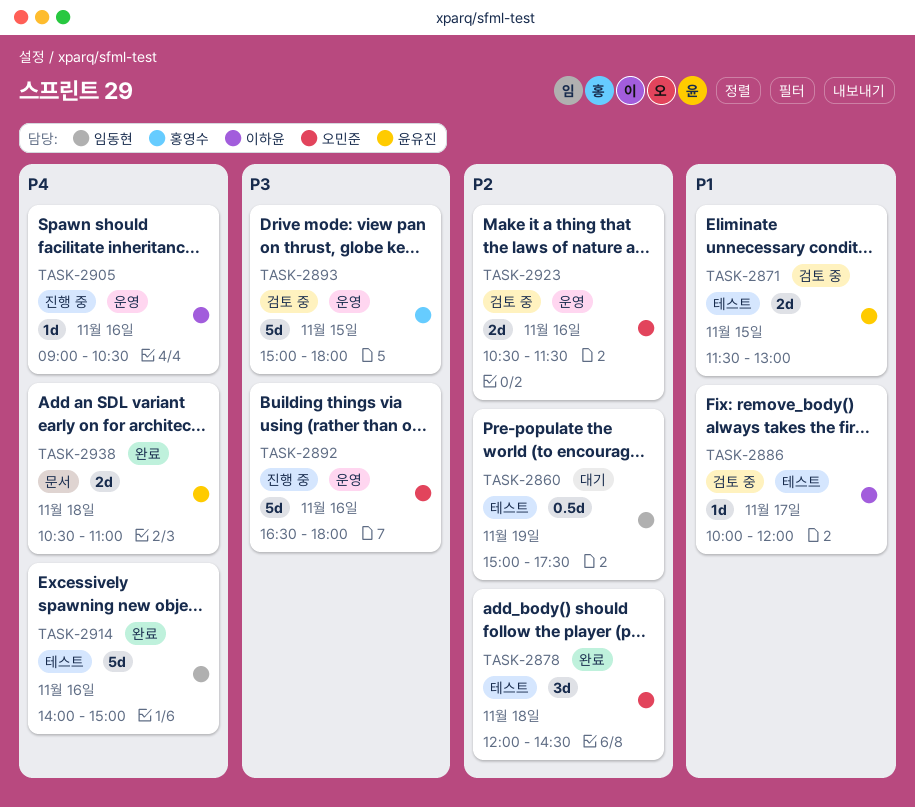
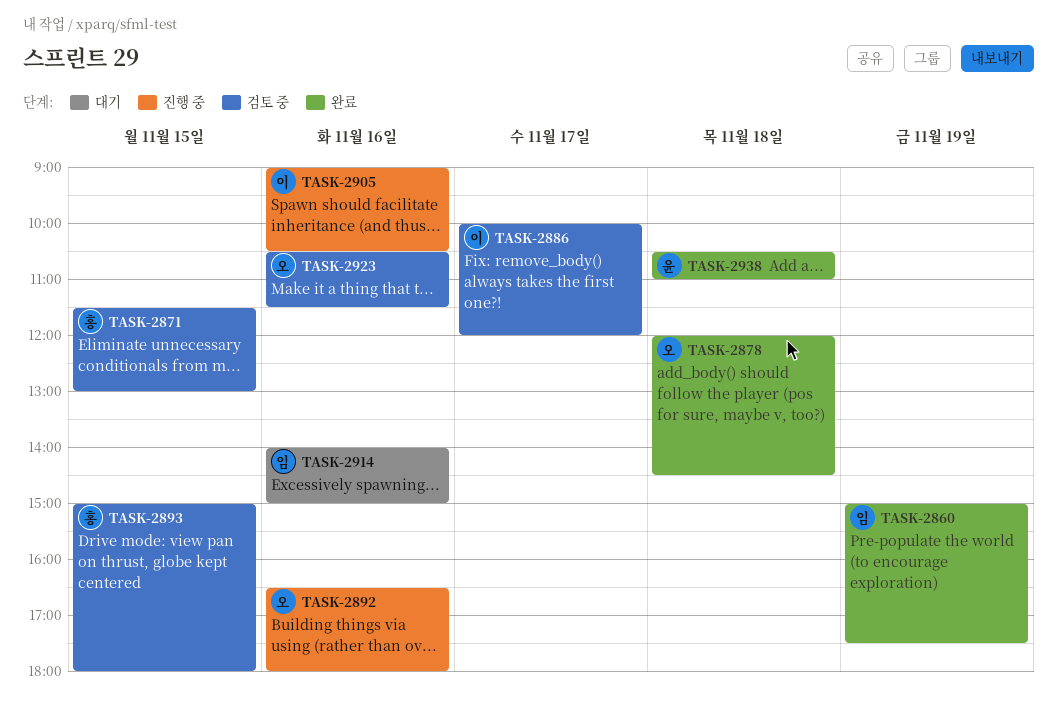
TASK-2860, status: 대기 -> 완료
TASK-2871, owner: 윤유진 -> 홍영수
TASK-2914, status: 완료 -> 대기

